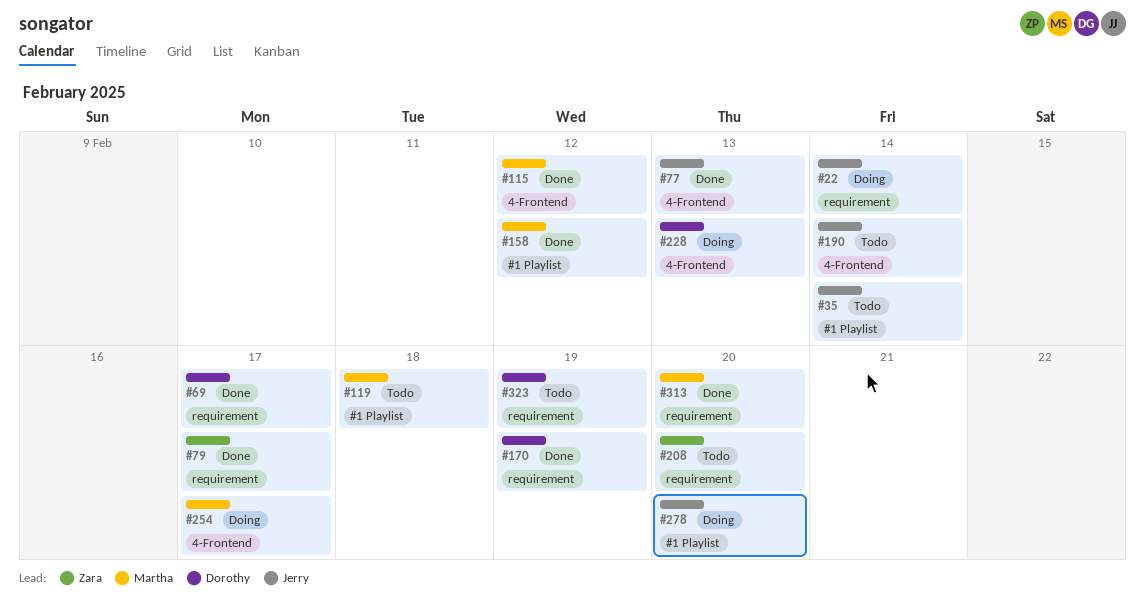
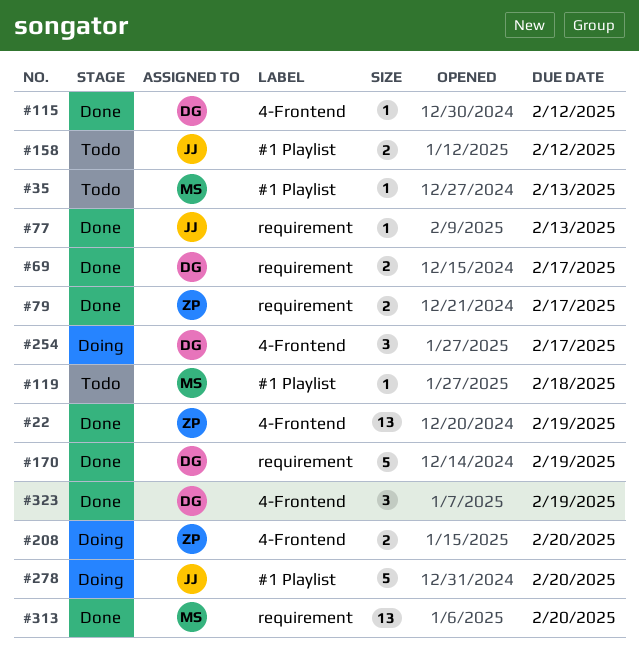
#22, status: Doing -> Done
#22, owner: Jerry -> Zara
#22, label: requirement -> 4-Frontend
#22, due: Feb 14 -> Feb 19
#35, owner: Jerry -> Martha
#35, due: Feb 14 -> Feb 13
#77, label: 4-Frontend -> requirement
#115, owner: Martha -> Dorothy
#158, status: Done -> Todo
#158, owner: Martha -> Jerry
#190: present -> none
#208, status: Todo -> Doing
#208, label: requirement -> 4-Frontend
#228: present -> none
#254, owner: Martha -> Dorothy
#323, status: Todo -> Done
#323, label: requirement -> 4-Frontend

